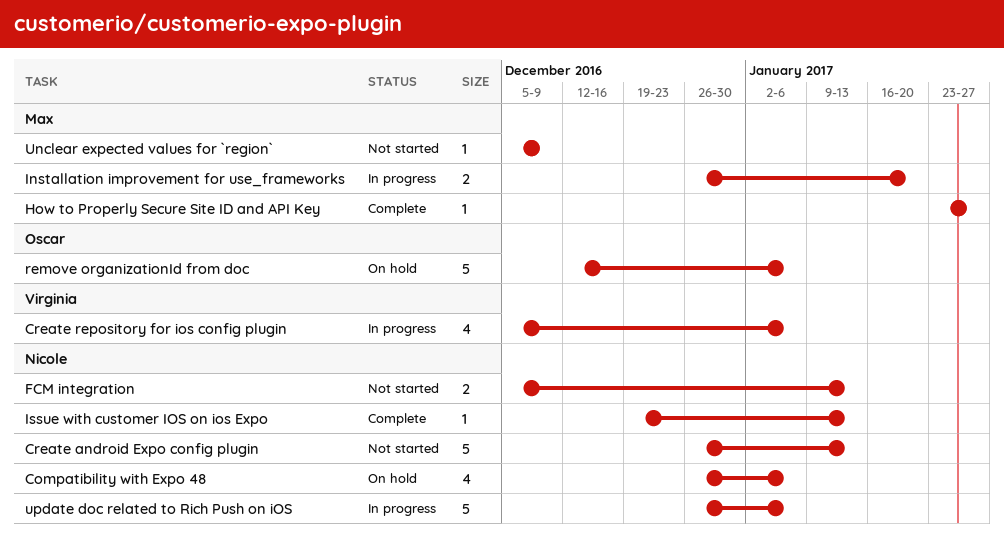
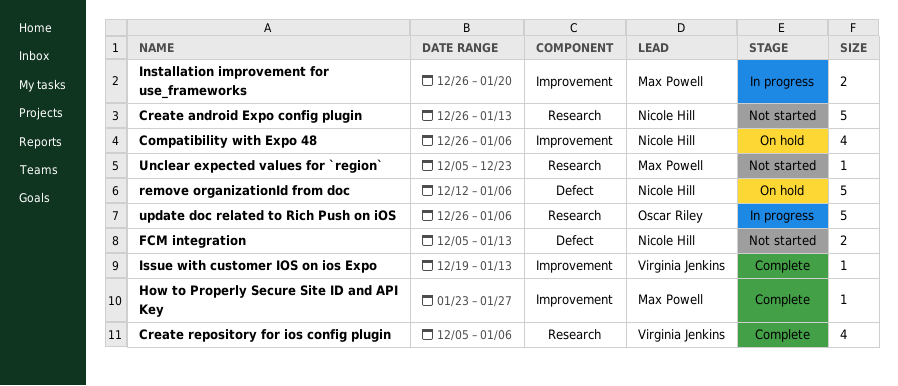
Create repository for ios config plugin, status: In progress -> Complete
Issue with customer IOS on ios Expo, owner: Nicole Hill -> Virginia Jenkins
remove organizationId from doc, owner: Oscar Riley -> Nicole Hill
Unclear expected values for `region`, due: Dec 9 -> Dec 23
update doc related to Rich Push on iOS, owner: Nicole Hill -> Oscar Riley

